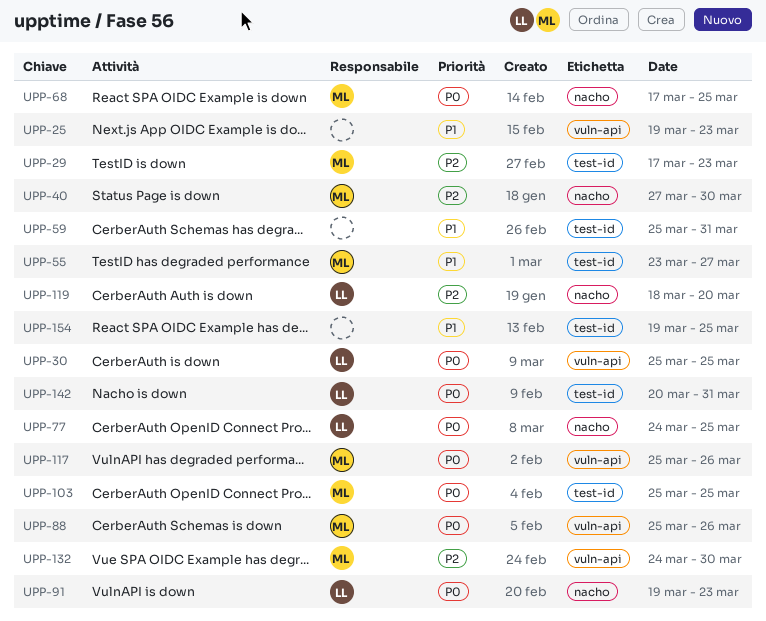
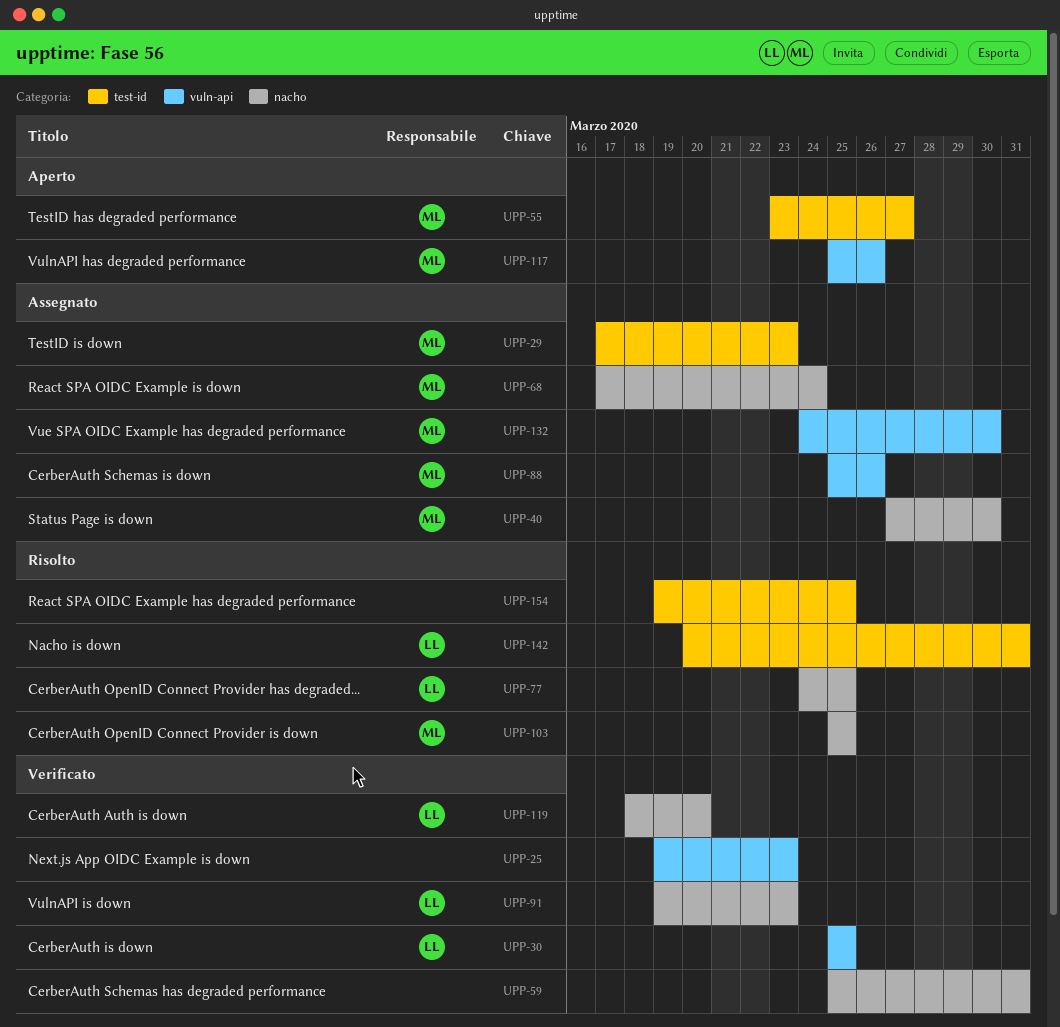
UPP-59, label: test-id -> nacho
UPP-68, due: Mar 25 -> Mar 24
UPP-103, label: test-id -> nacho

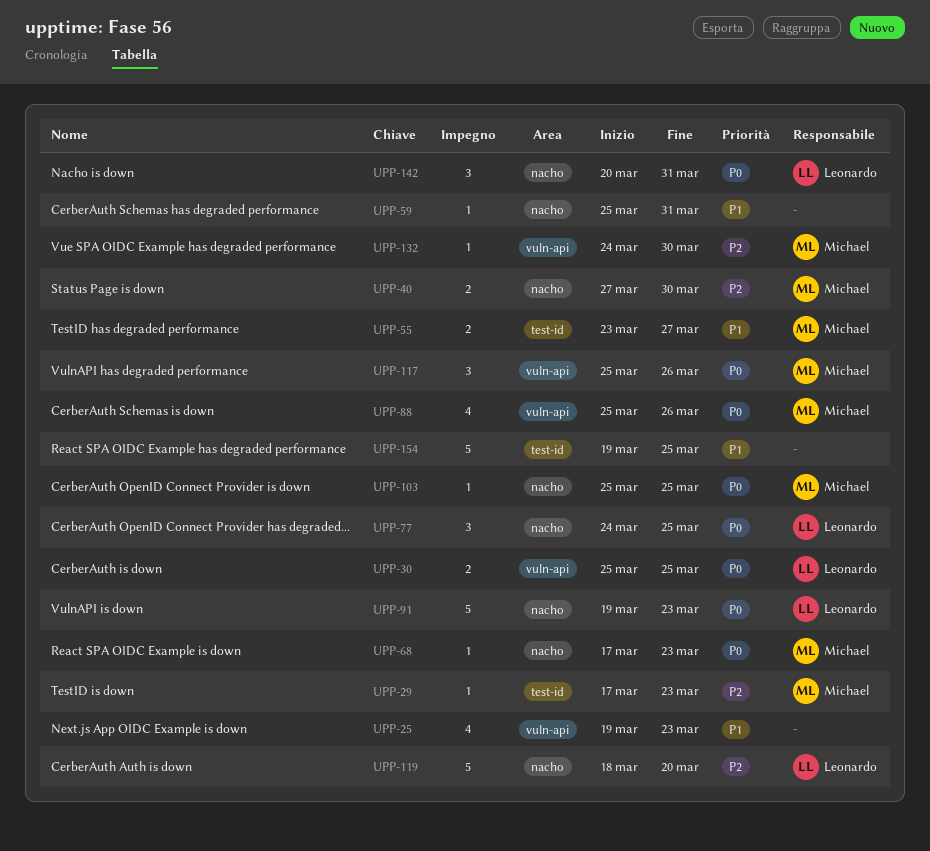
UPP-68, due: Mar 24 -> Mar 23
UPP-142, label: test-id -> nacho

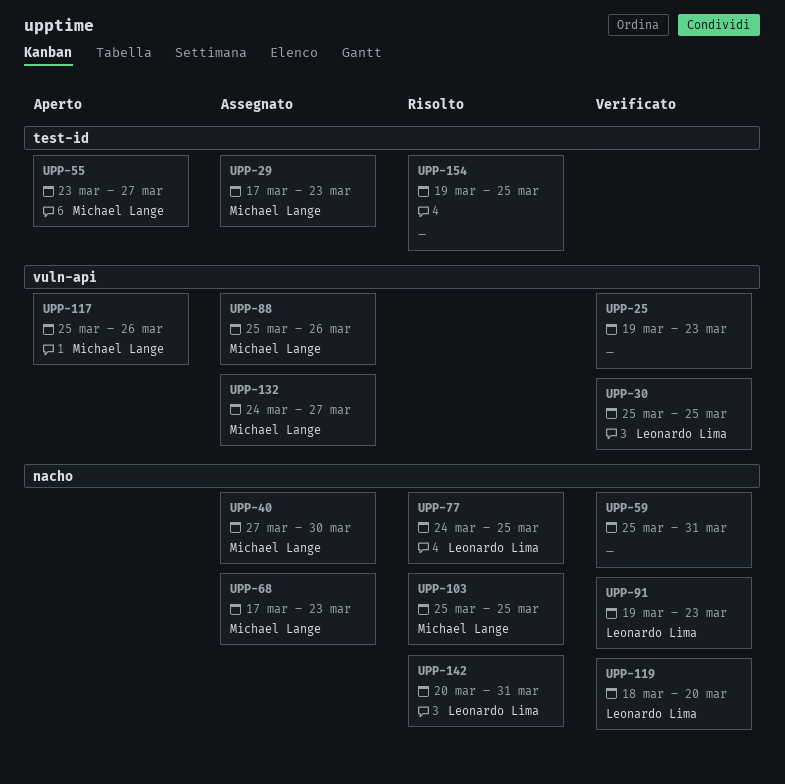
UPP-132, due: Mar 30 -> Mar 27

